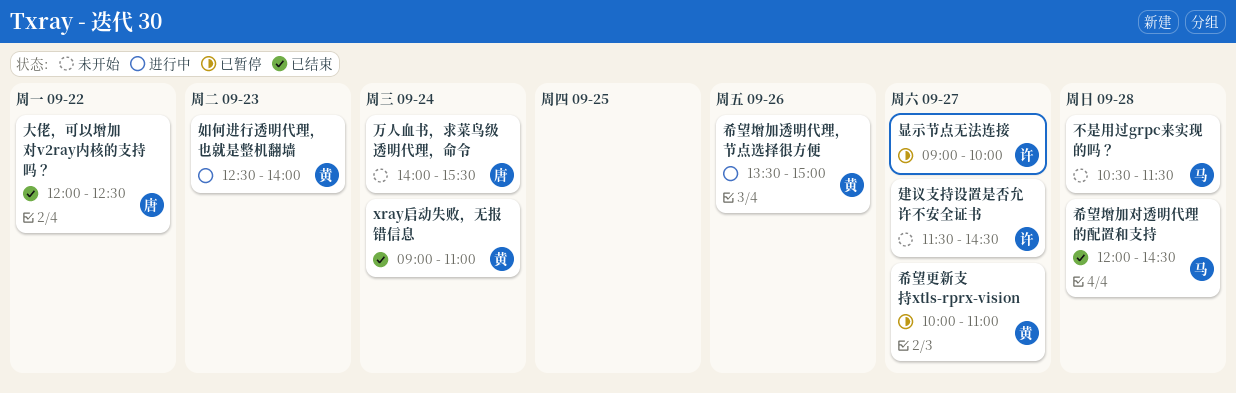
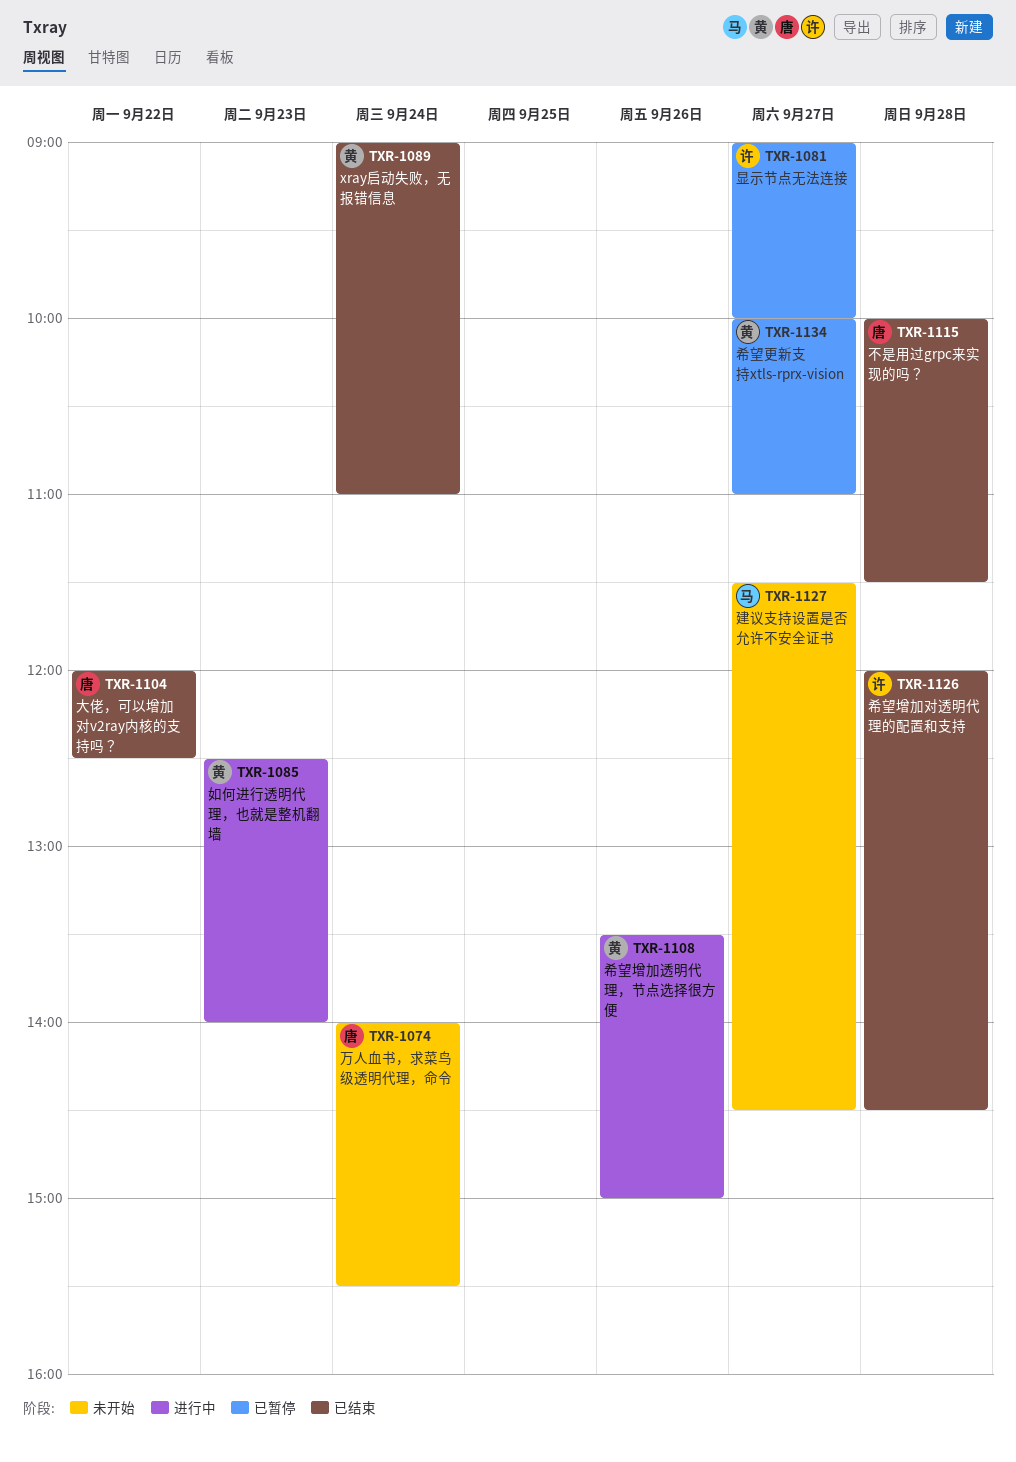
不是用过grpc来实现的吗？, status: 未开始 -> 已结束
不是用过grpc来实现的吗？, owner: 马 -> 唐
不是用过grpc来实现的吗？, begins: 10:30 -> 10:00
希望增加对透明代理的配置和支持, owner: 马 -> 许
建议支持设置是否允许不安全证书, owner: 许 -> 马

